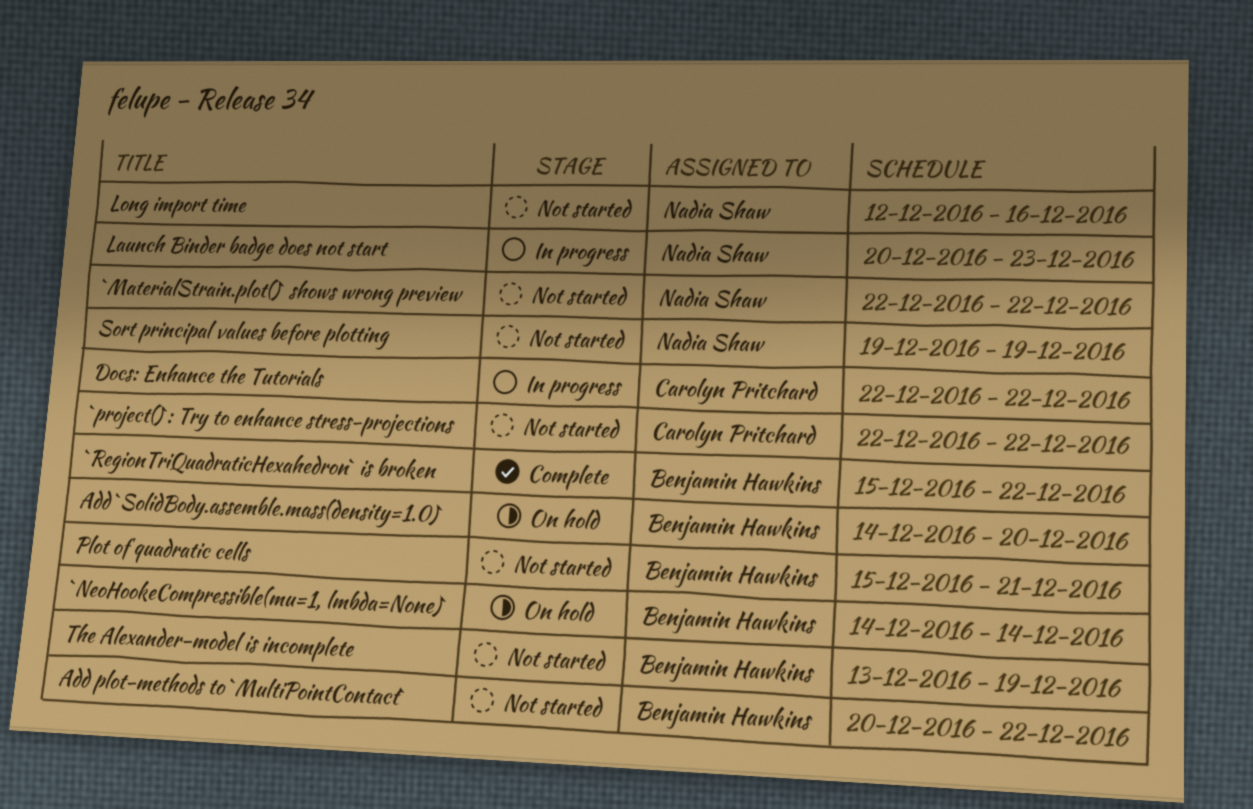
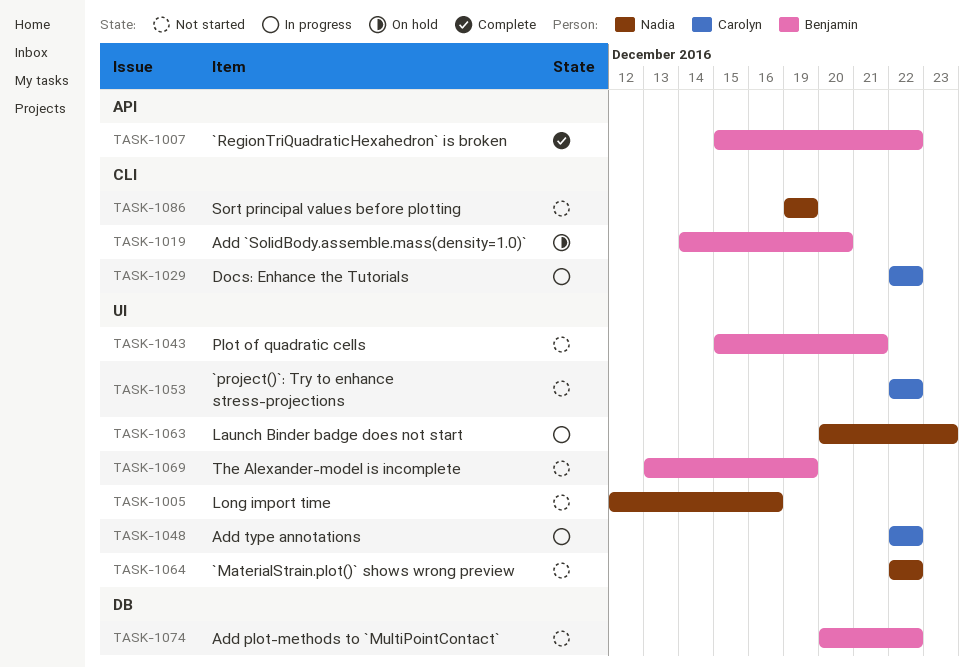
`NeoHookeCompressible(mu=1, lmbda=None)`: present -> none
Add type annotations: none -> present

